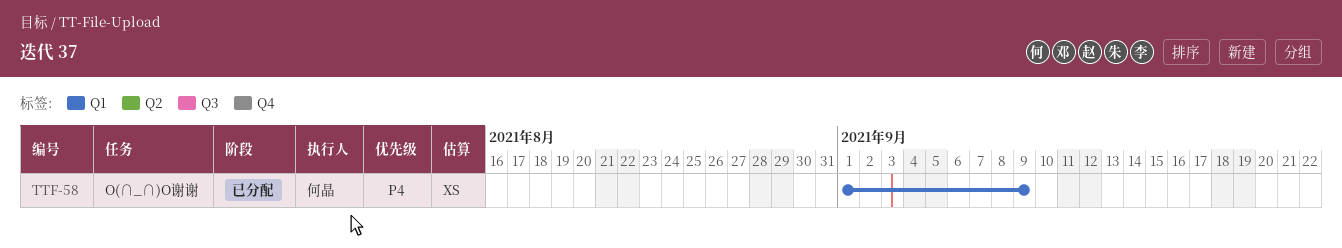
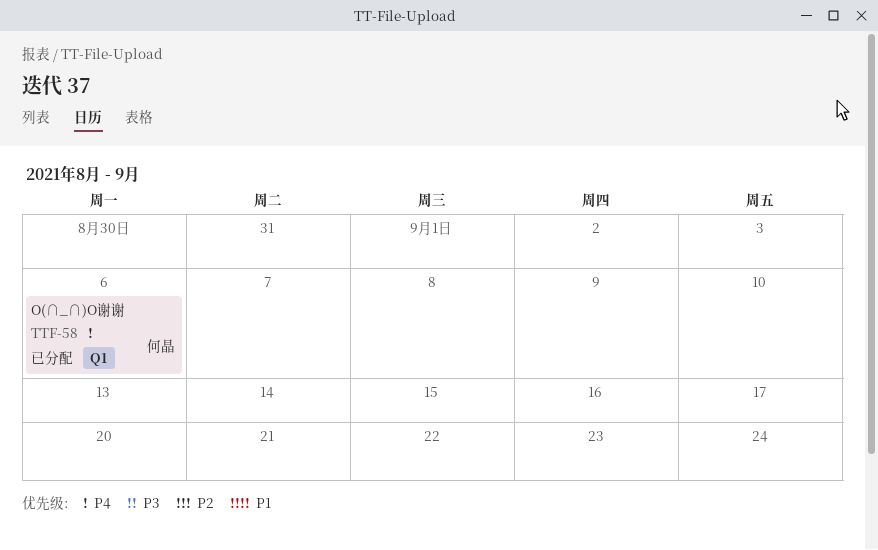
TTF-58, due: Sep 9 -> Sep 6

